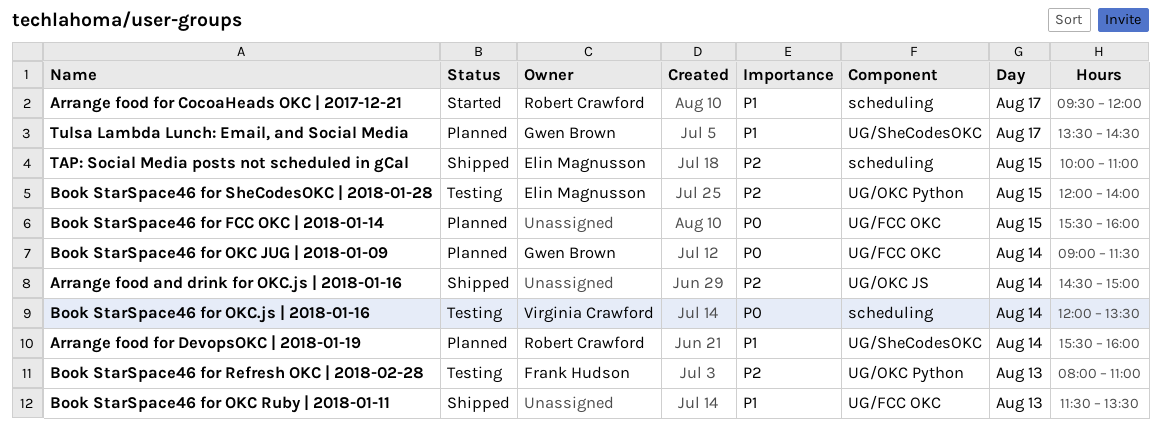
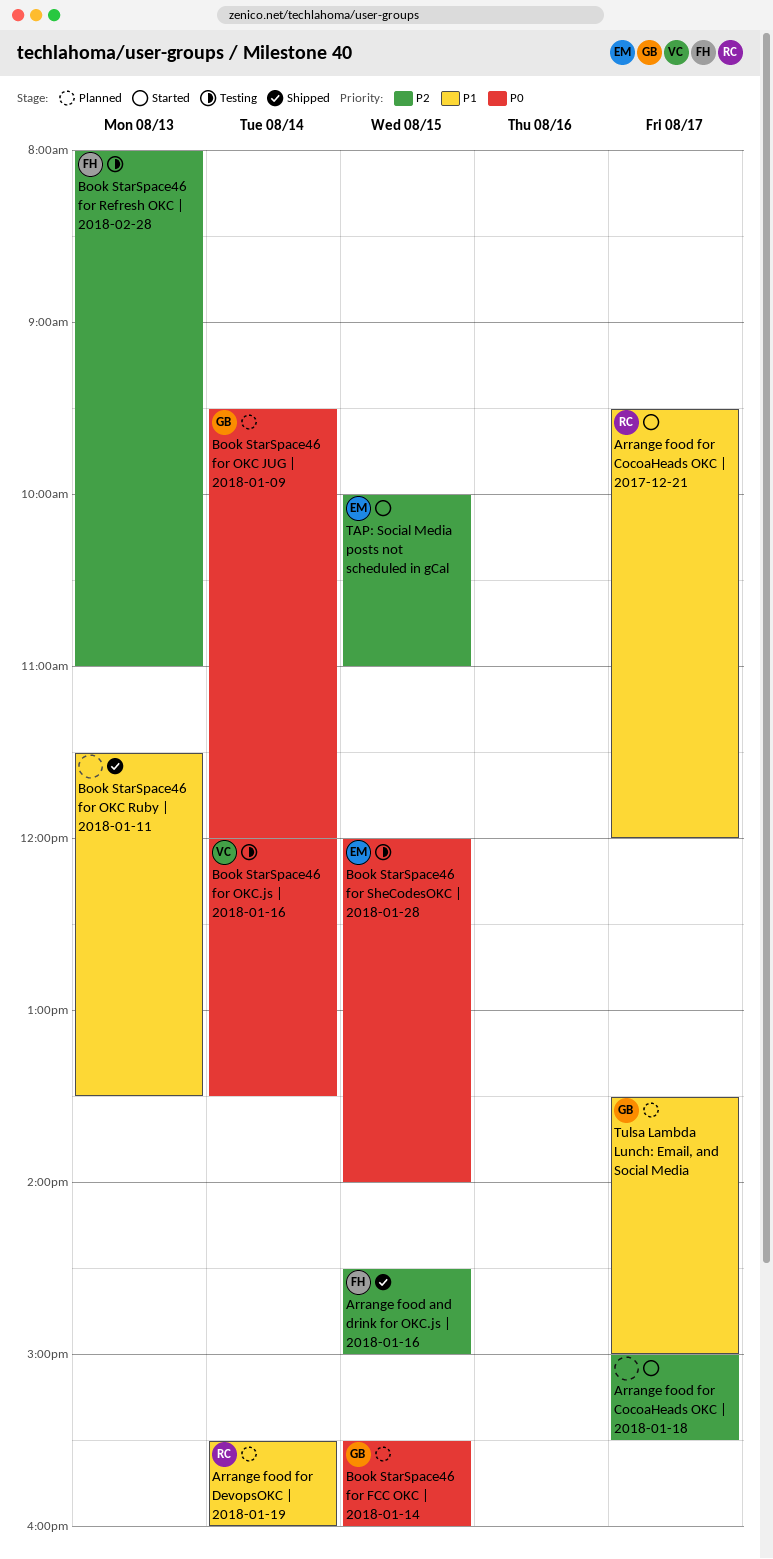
Arrange food and drink for OKC.js | 2018-01-16, owner: none -> Frank Hudson
Arrange food and drink for OKC.js | 2018-01-16, day: Aug 14 -> Aug 15
Arrange food for CocoaHeads OKC | 2018-01-18: none -> present
Book StarSpace46 for FCC OKC | 2018-01-14, owner: none -> Gwen Brown
Book StarSpace46 for OKC JUG | 2018-01-09, begins: 09:00 -> 09:30
Book StarSpace46 for OKC JUG | 2018-01-09, ends: 11:30 -> 12:00
Book StarSpace46 for SheCodesOKC | 2018-01-28, priority: P2 -> P0
TAP: Social Media posts not scheduled in gCal, status: Shipped -> Started
Tulsa Lambda Lunch: Email, and Social Media, ends: 14:30 -> 15:00

